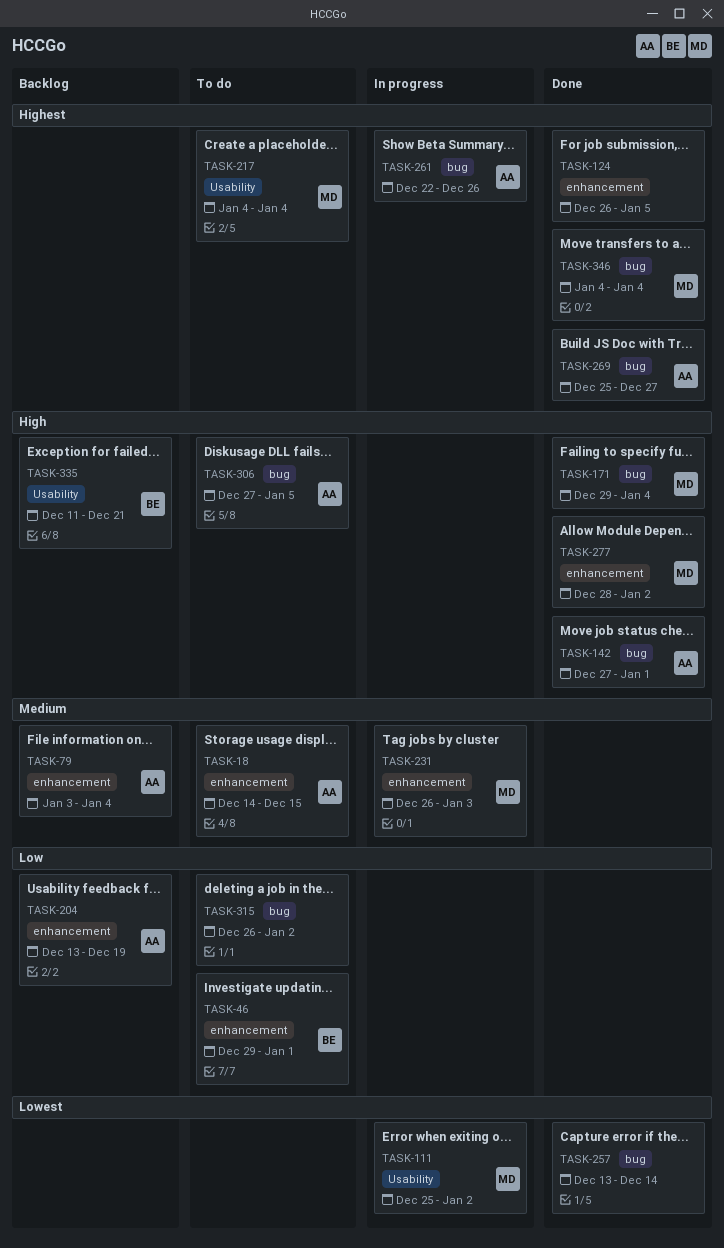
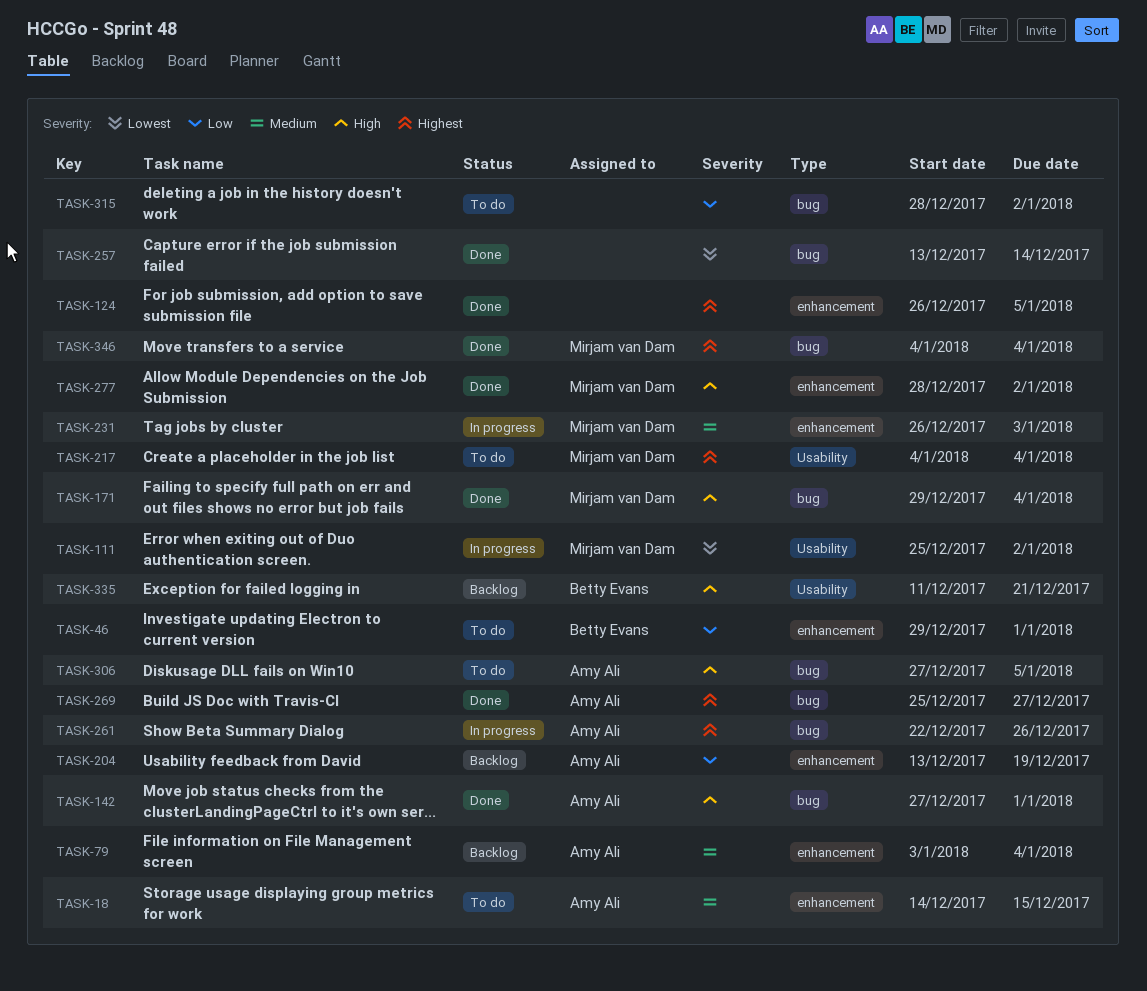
TASK-315, start: Dec 26 -> Dec 28

